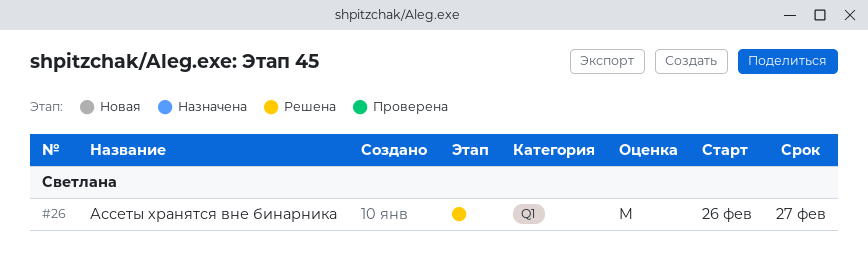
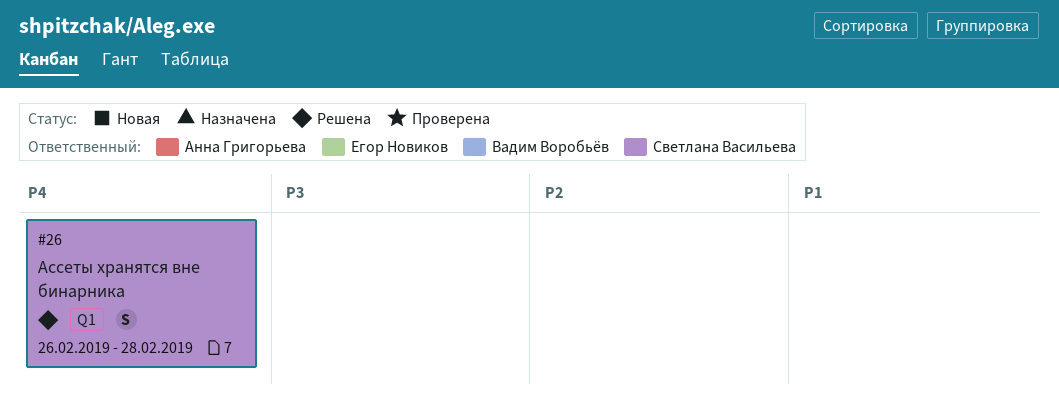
#26, estimate: M -> S
#26, due: Feb 27 -> Feb 28

